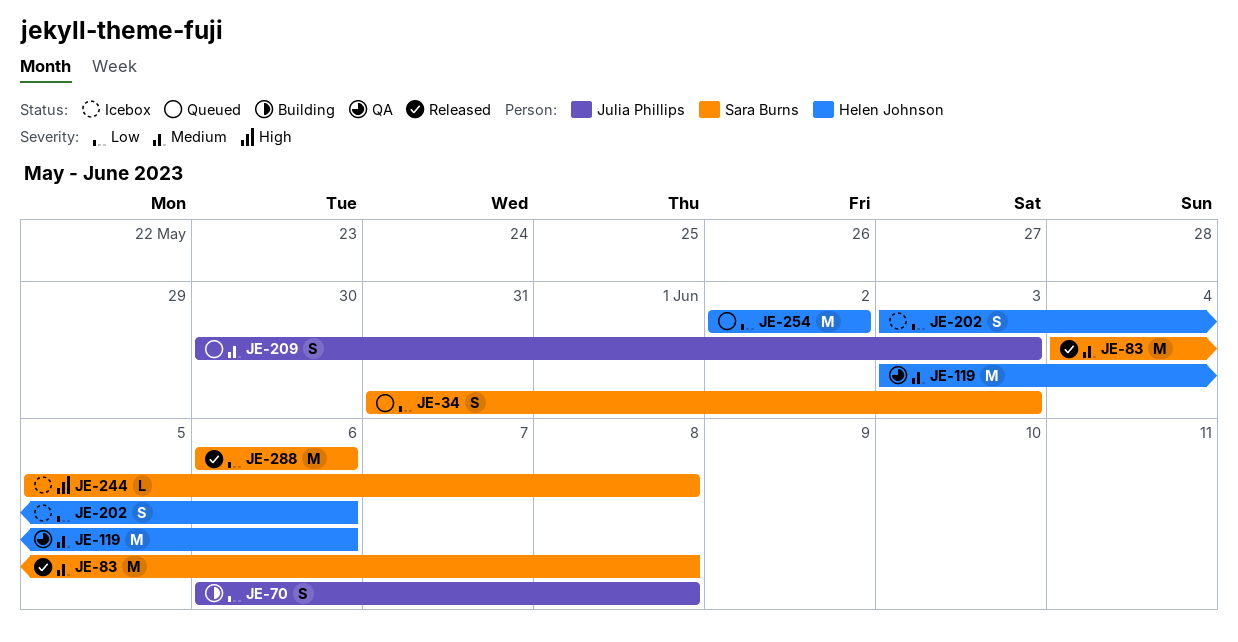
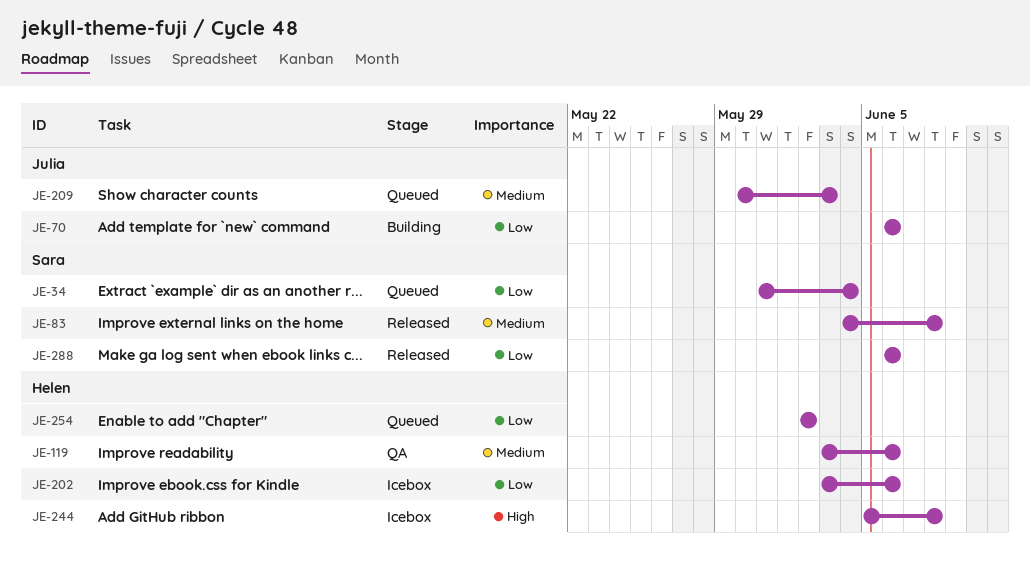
JE-34, due: Jun 3 -> Jun 4
JE-70, due: Jun 8 -> Jun 6
JE-244, owner: Sara Burns -> Helen Johnson

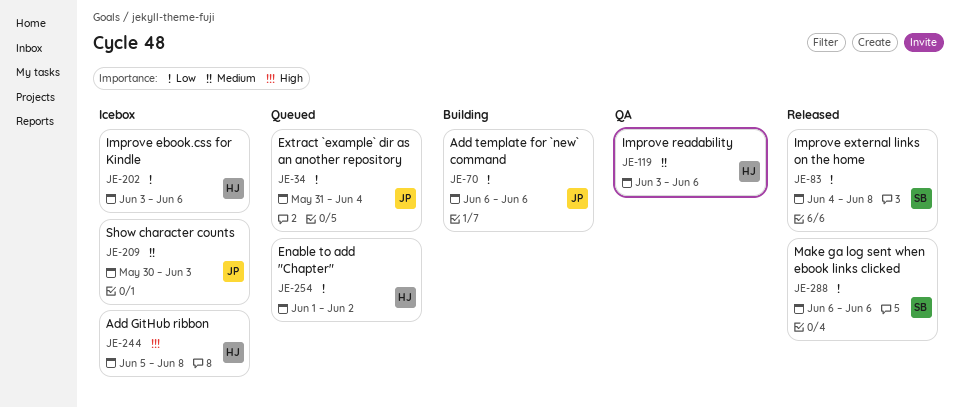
JE-34, owner: Sara -> Julia
JE-83, priority: Medium -> Low
JE-209, status: Queued -> Icebox
JE-254, start: Jun 2 -> Jun 1

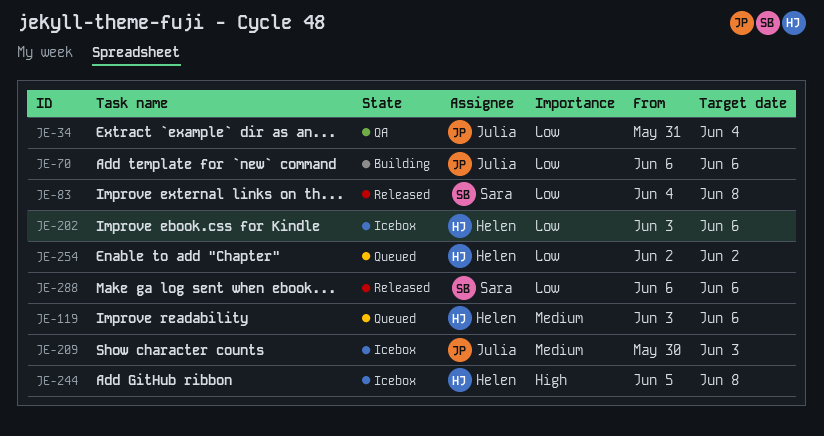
JE-34, status: Queued -> QA
JE-119, status: QA -> Queued
JE-254, start: Jun 1 -> Jun 2

